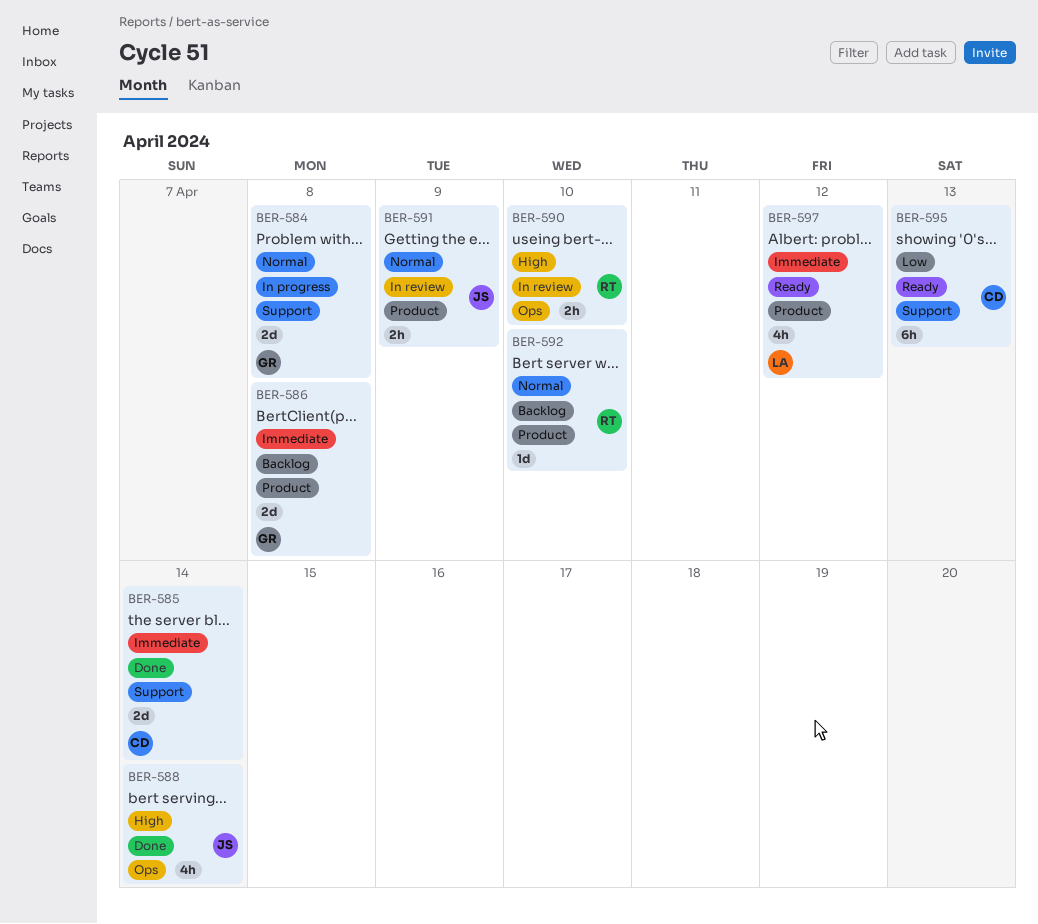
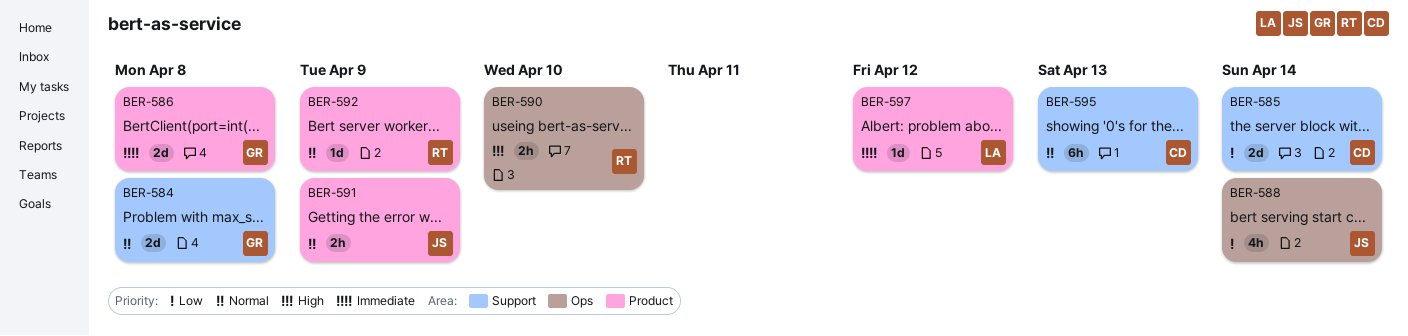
BER-585, priority: Immediate -> Low
BER-588, priority: High -> Low
BER-592, due: Apr 10 -> Apr 9
BER-595, priority: Low -> Normal
BER-597, estimate: 4h -> 1d

